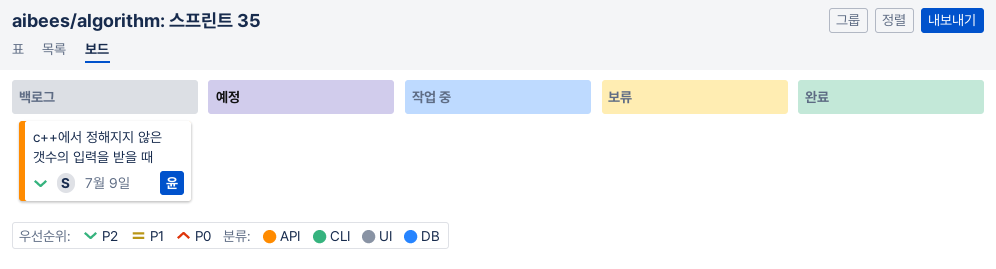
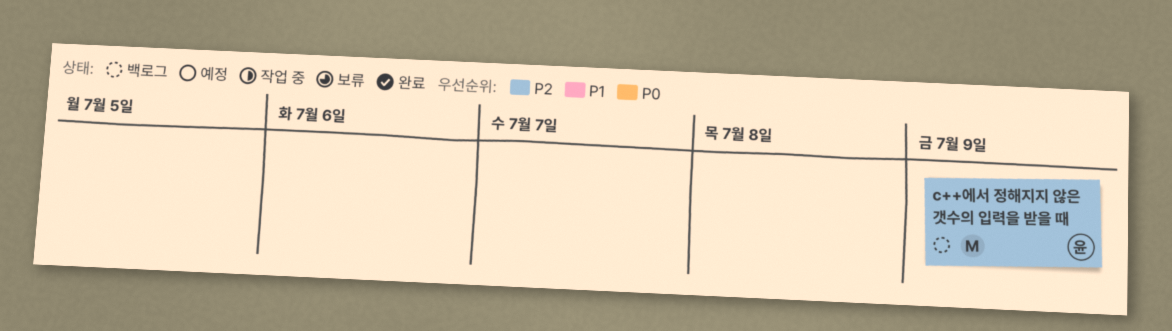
c++에서 정해지지 않은 갯수의 입력을 받을 때, estimate: S -> M

